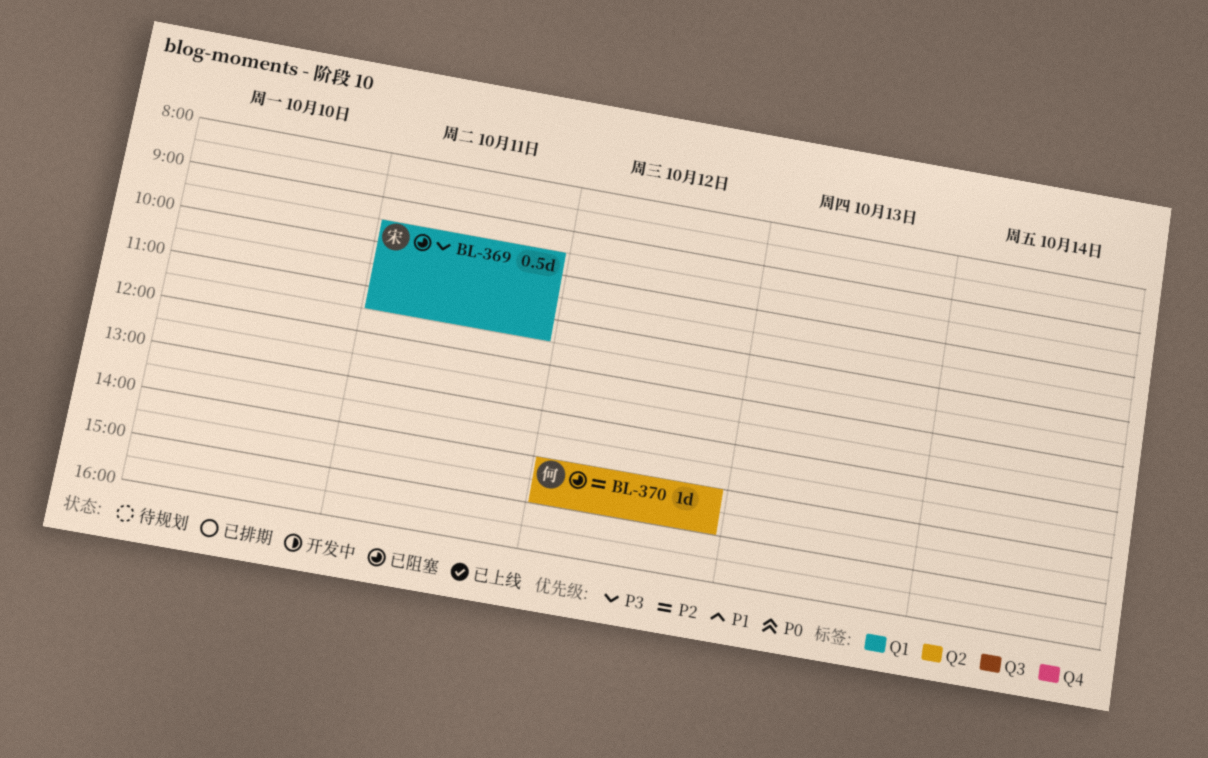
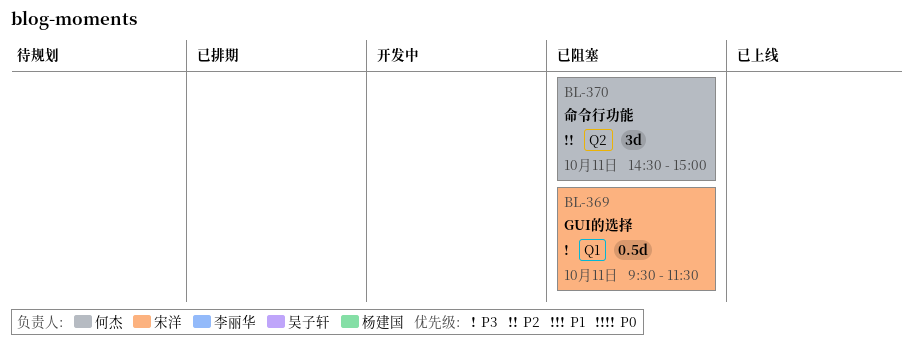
BL-370, estimate: 1d -> 3d
BL-370, day: Oct 12 -> Oct 11
BL-370, begins: 14:00 -> 14:30

